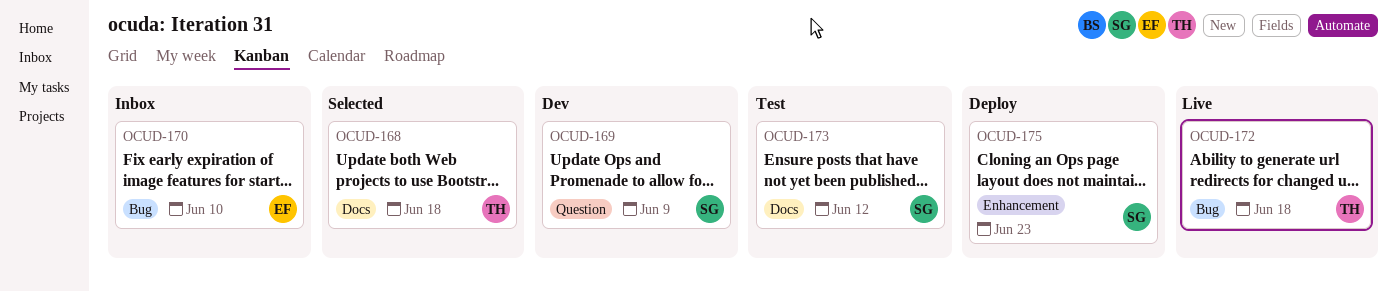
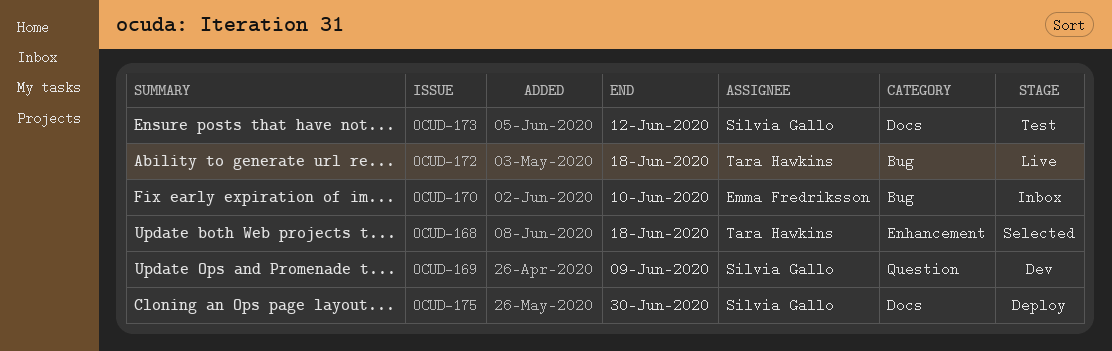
OCUD-168, label: Docs -> Enhancement
OCUD-175, label: Enhancement -> Docs
OCUD-175, due: Jun 23 -> Jun 30

